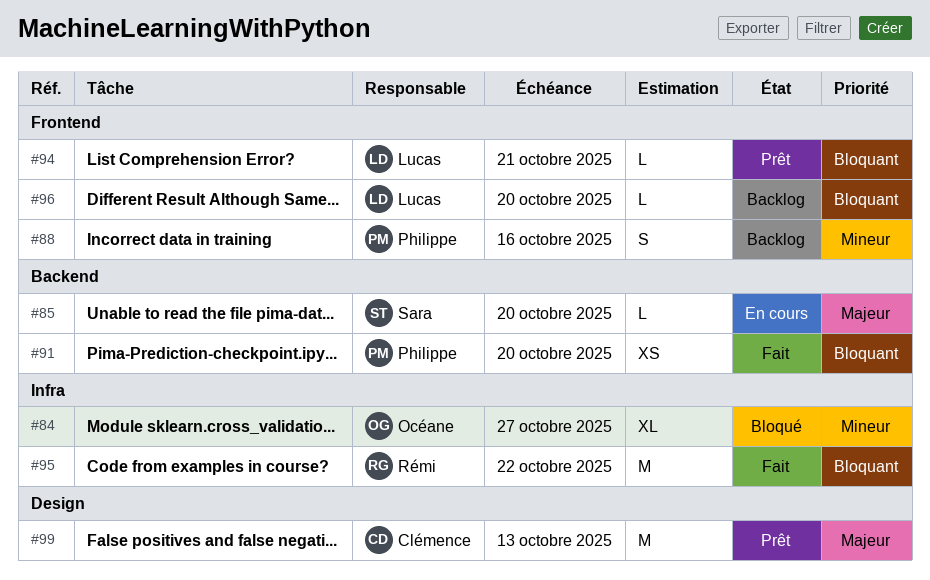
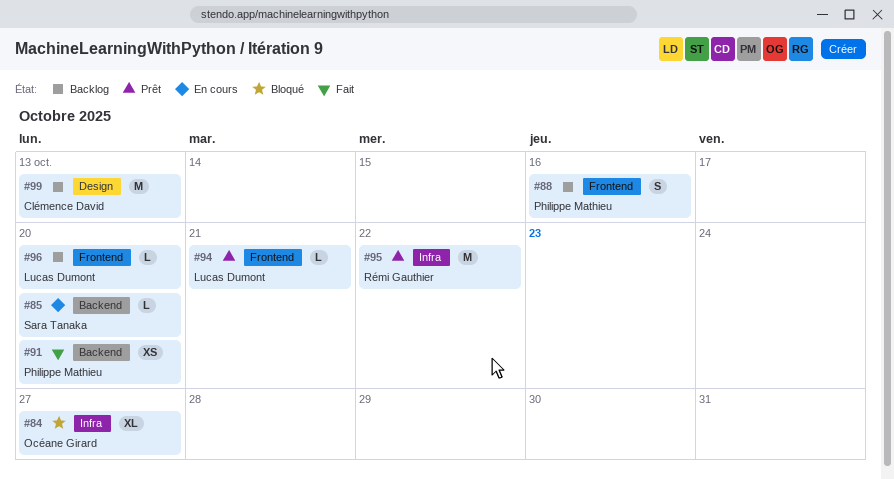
#95, status: Fait -> Prêt
#99, status: Prêt -> Backlog

